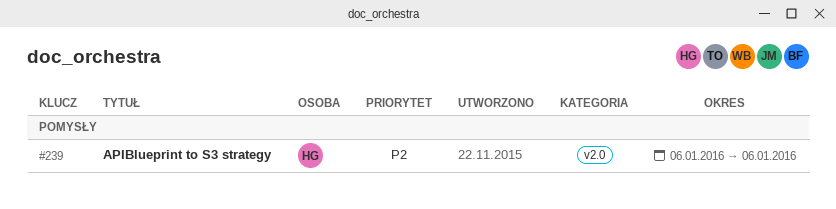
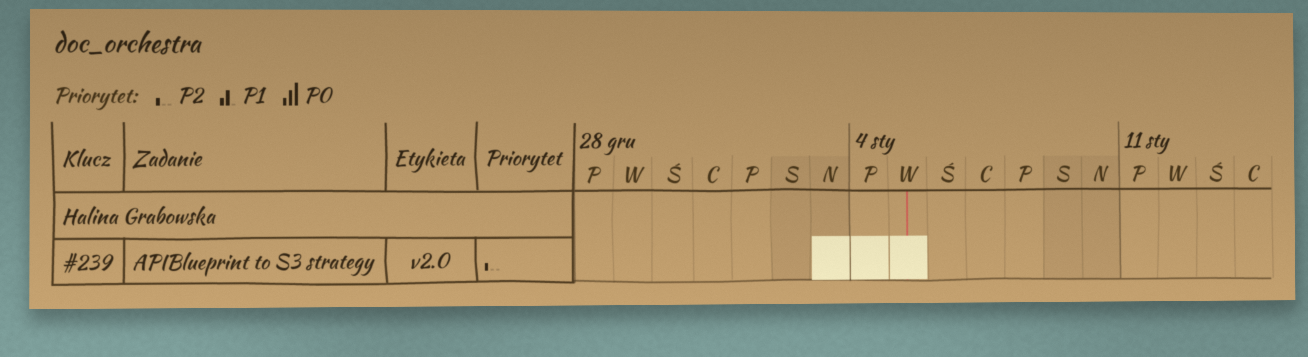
#239, start: Jan 6 -> Jan 3
#239, due: Jan 6 -> Jan 5

